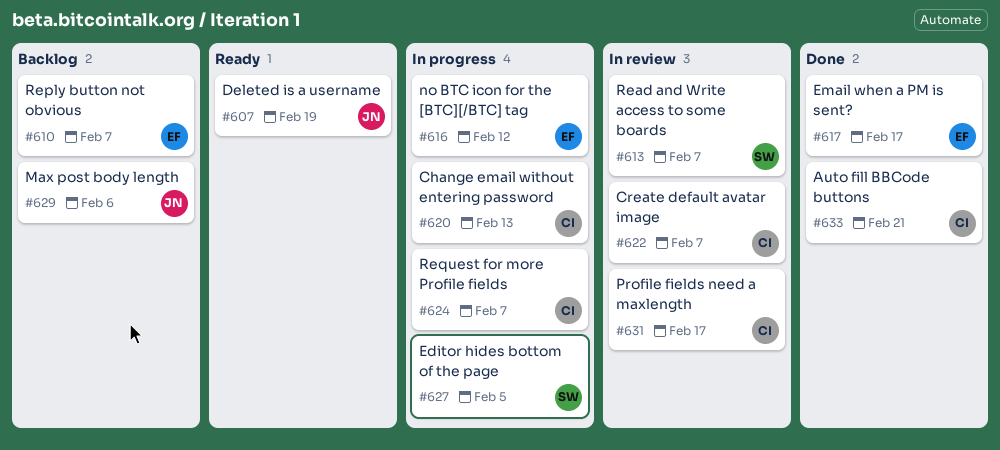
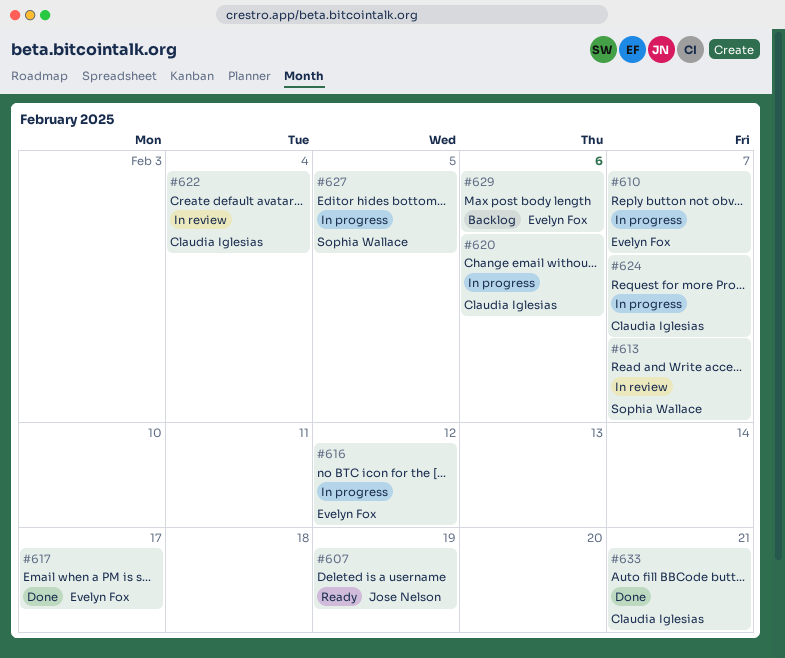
#610, status: Backlog -> In progress
#620, due: Feb 13 -> Feb 6
#622, due: Feb 7 -> Feb 4
#629, owner: Jose Nelson -> Evelyn Fox
#631: present -> none

